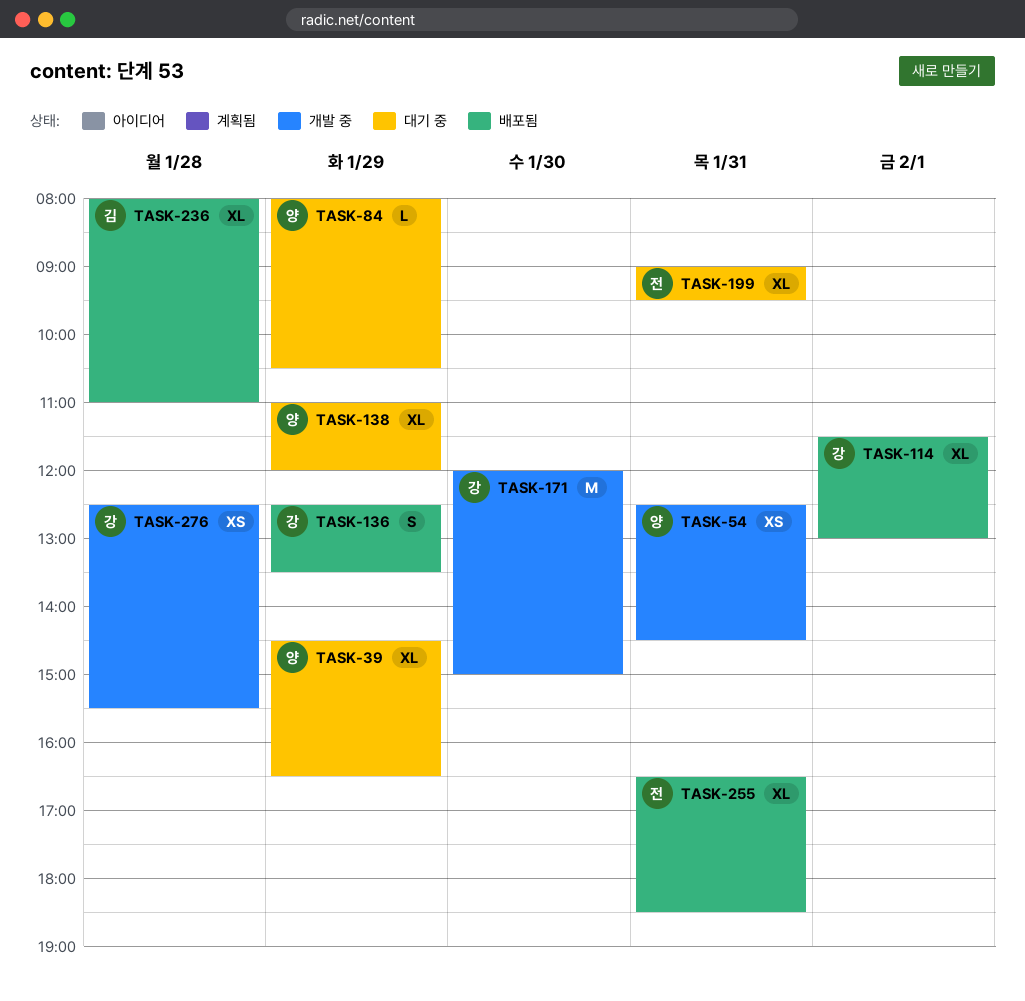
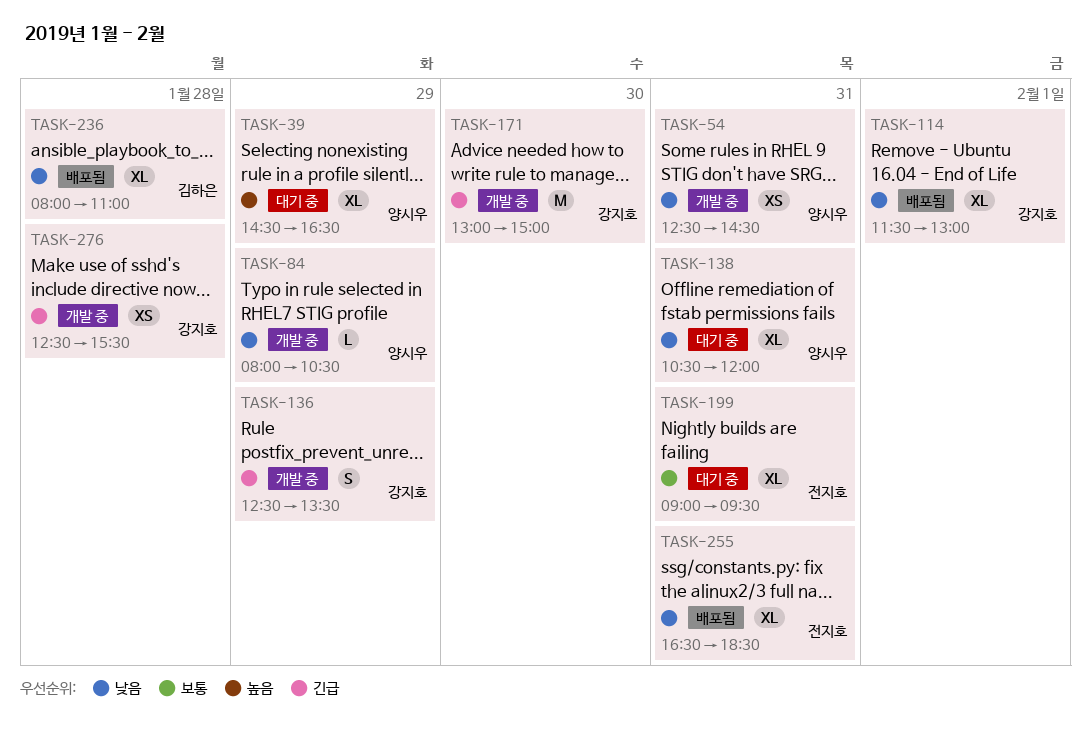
TASK-84, status: 대기 중 -> 개발 중
TASK-136, status: 배포됨 -> 개발 중
TASK-138, day: Jan 29 -> Jan 31
TASK-138, begins: 11:00 -> 10:30
TASK-171, begins: 12:00 -> 13:00

